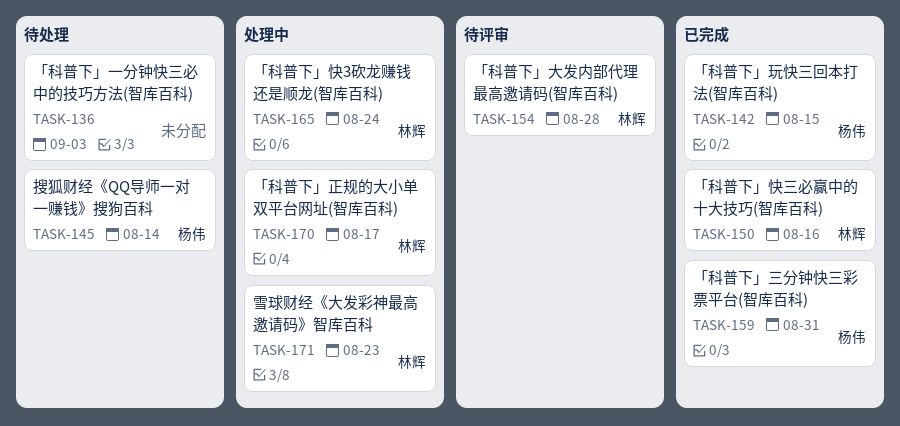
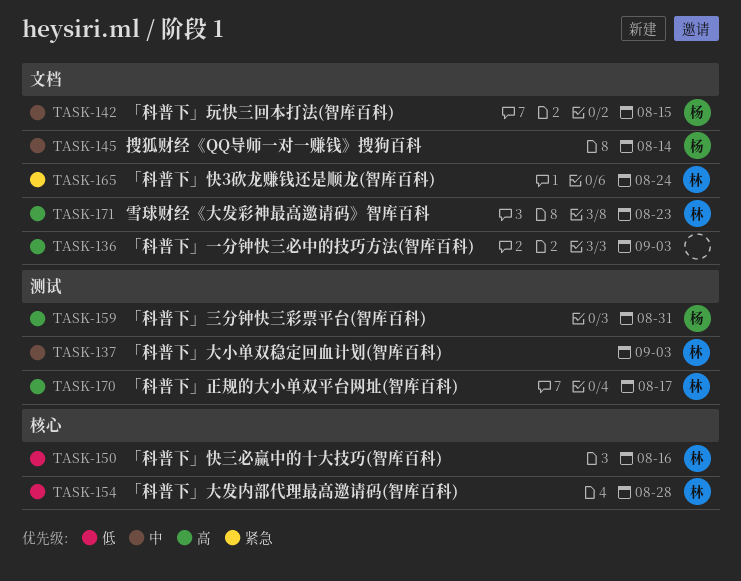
TASK-137: none -> present

